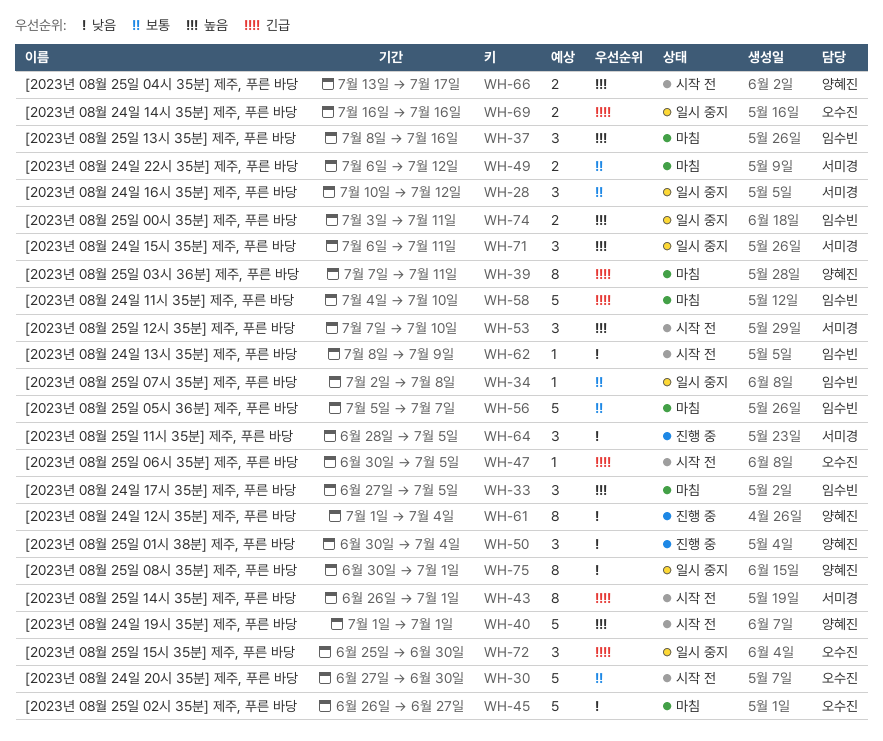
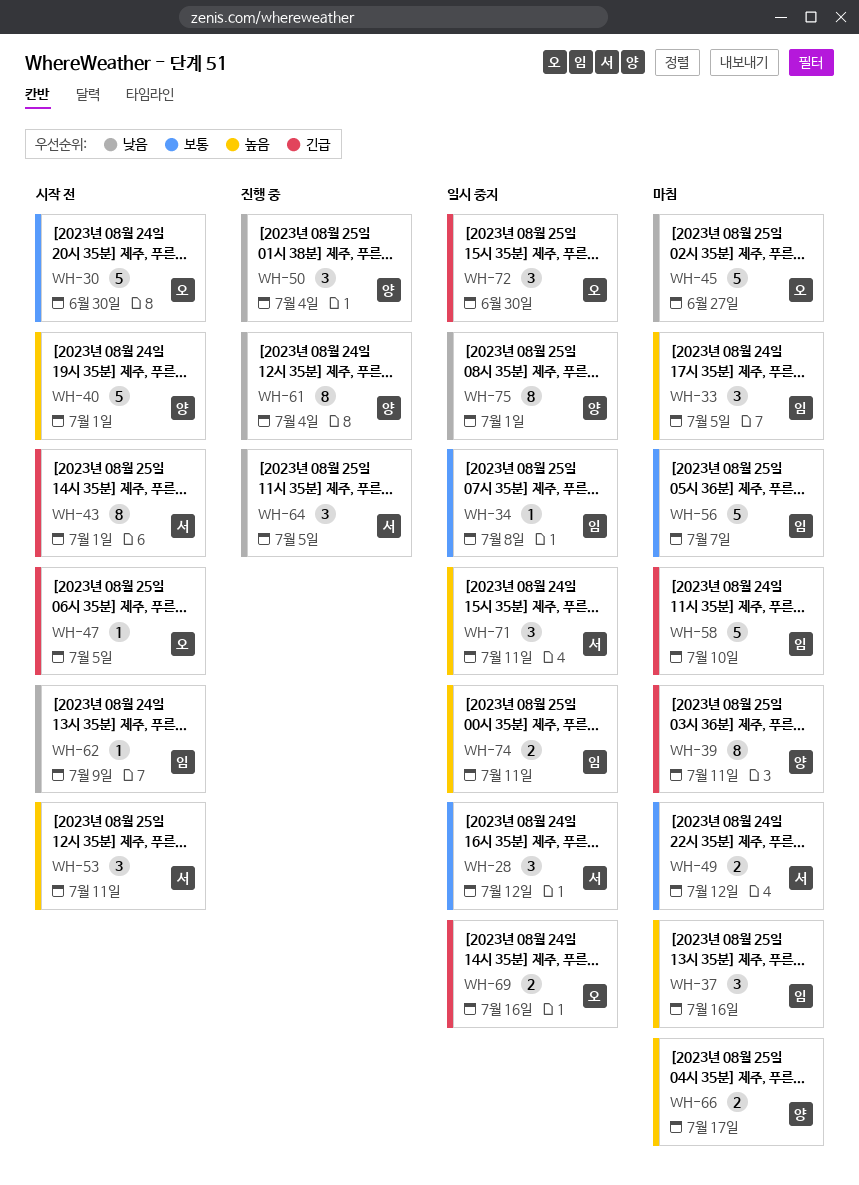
WH-53, due: Jul 10 -> Jul 11
WH-66, status: 시작 전 -> 마침

